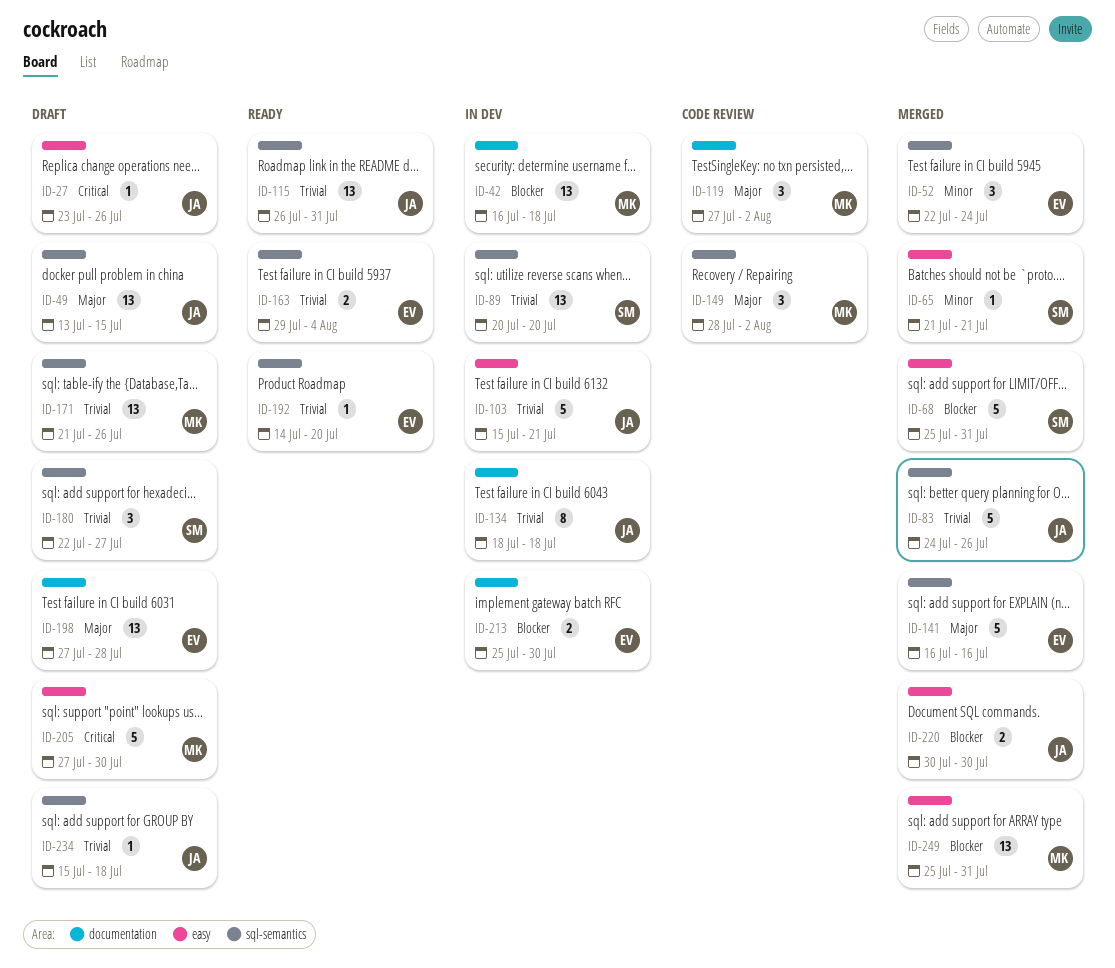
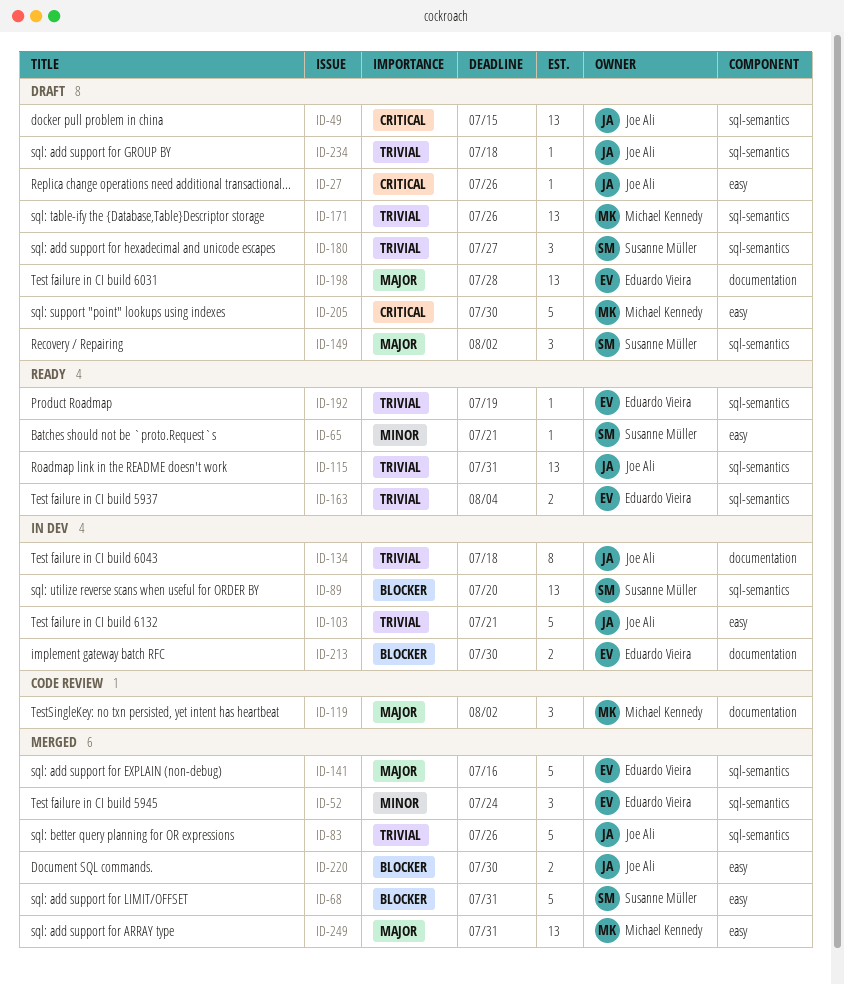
ID-42: present -> none
ID-49, priority: Major -> Critical
ID-65, status: Merged -> Ready
ID-89, priority: Trivial -> Blocker
ID-149, status: Code review -> Draft
ID-149, owner: Michael Kennedy -> Susanne Müller
ID-192, due: Jul 20 -> Jul 19
ID-249, priority: Blocker -> Major

